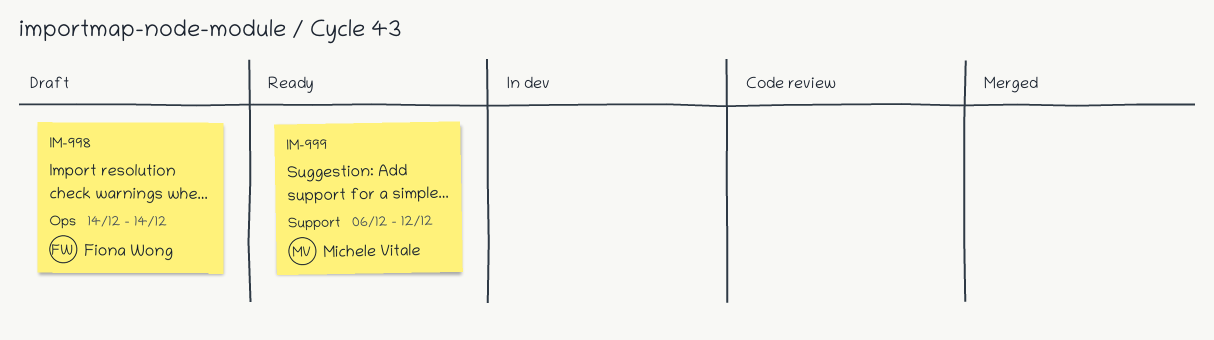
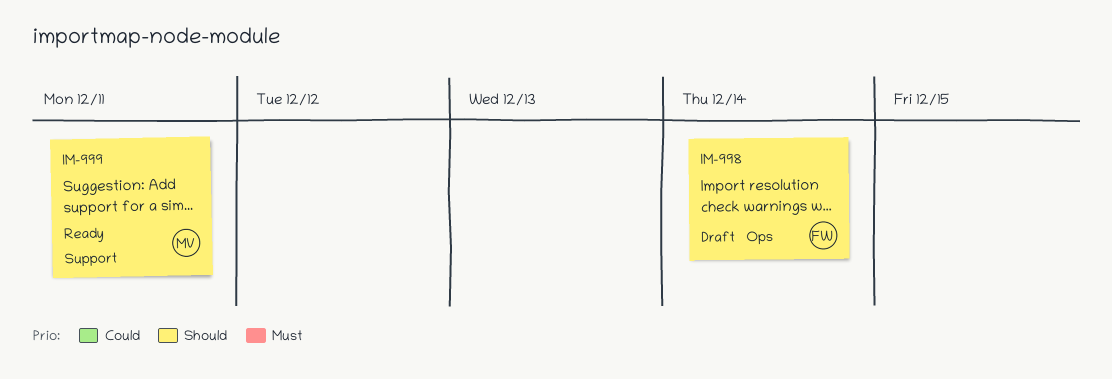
IM-999, due: Dec 12 -> Dec 11

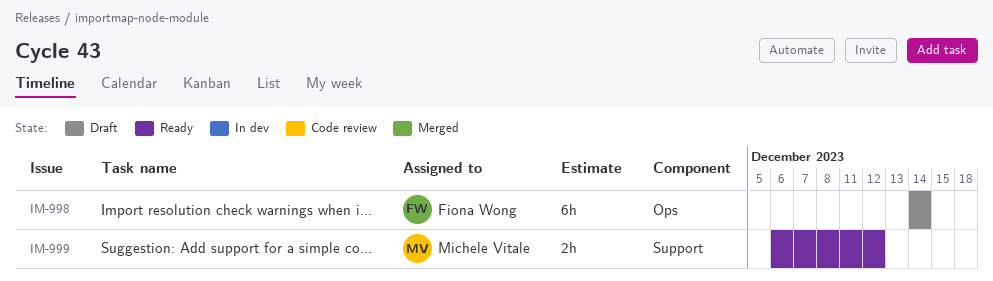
IM-999, due: Dec 11 -> Dec 12

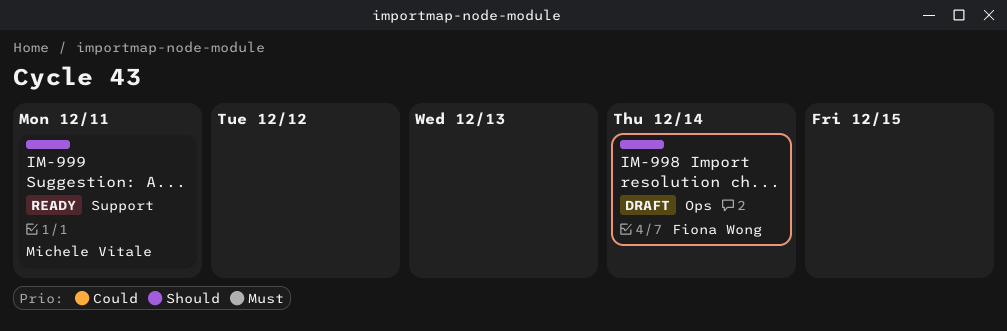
IM-999, due: Dec 12 -> Dec 11

